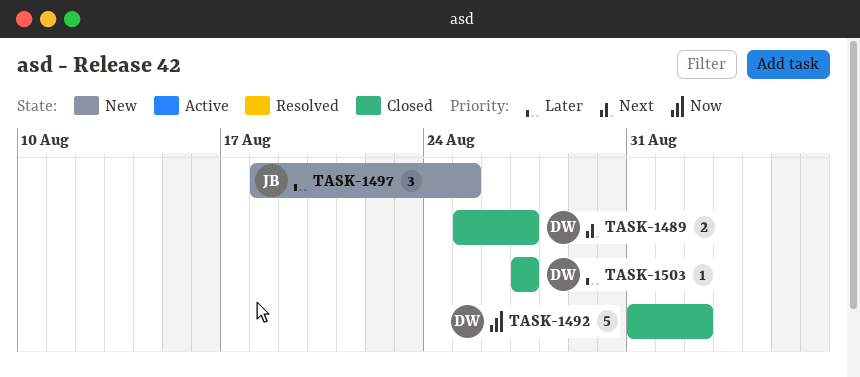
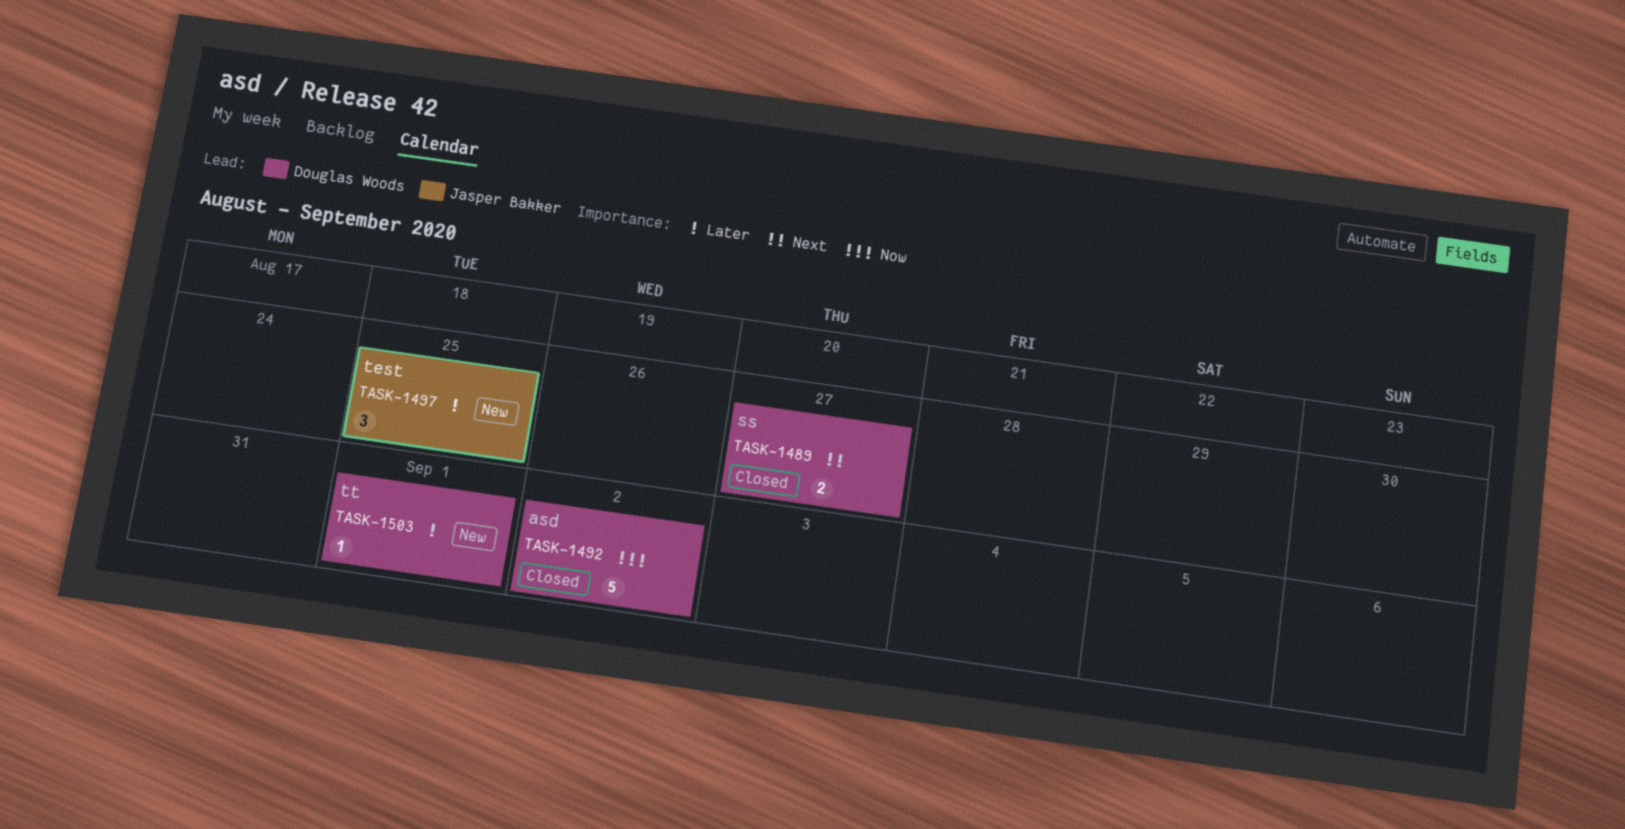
TASK-1503, status: Closed -> New
TASK-1503, due: Aug 27 -> Sep 1

